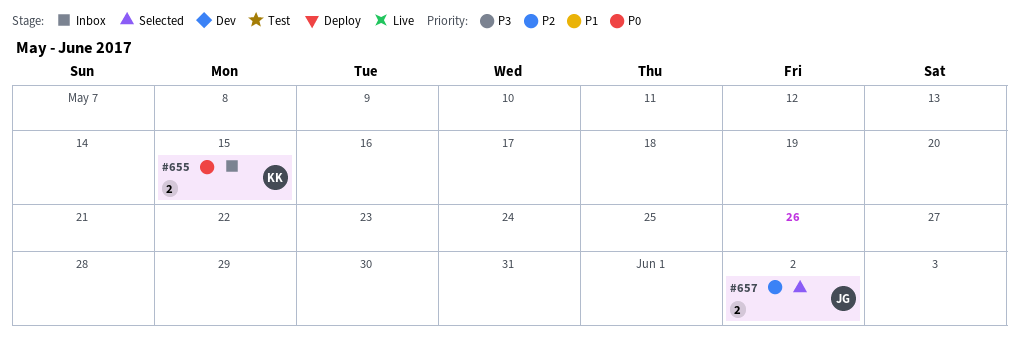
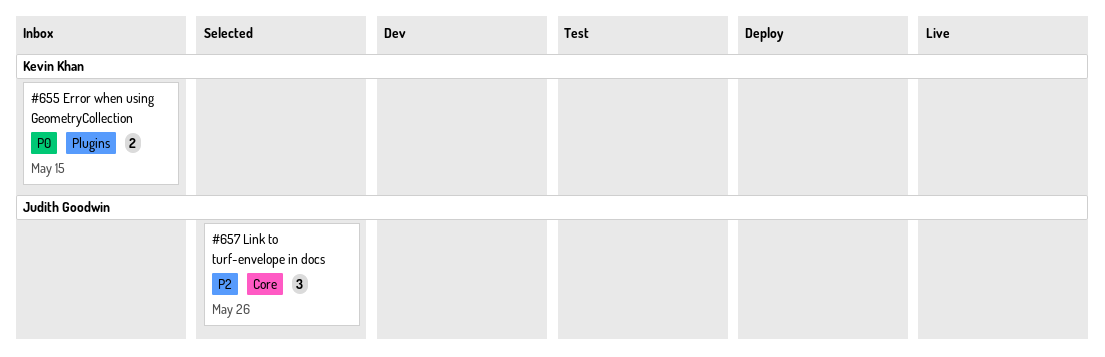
#657, estimate: 2 -> 3
#657, due: Jun 2 -> May 26

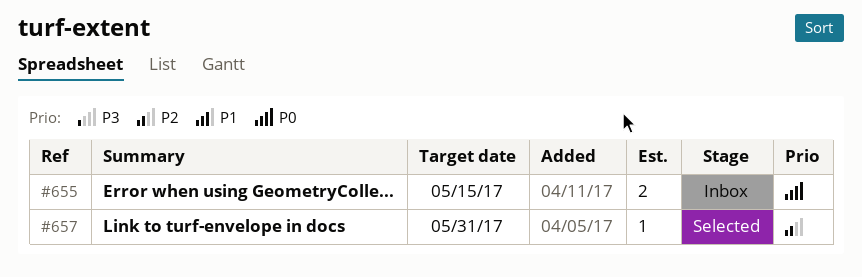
#657, estimate: 3 -> 1
#657, due: May 26 -> May 31

